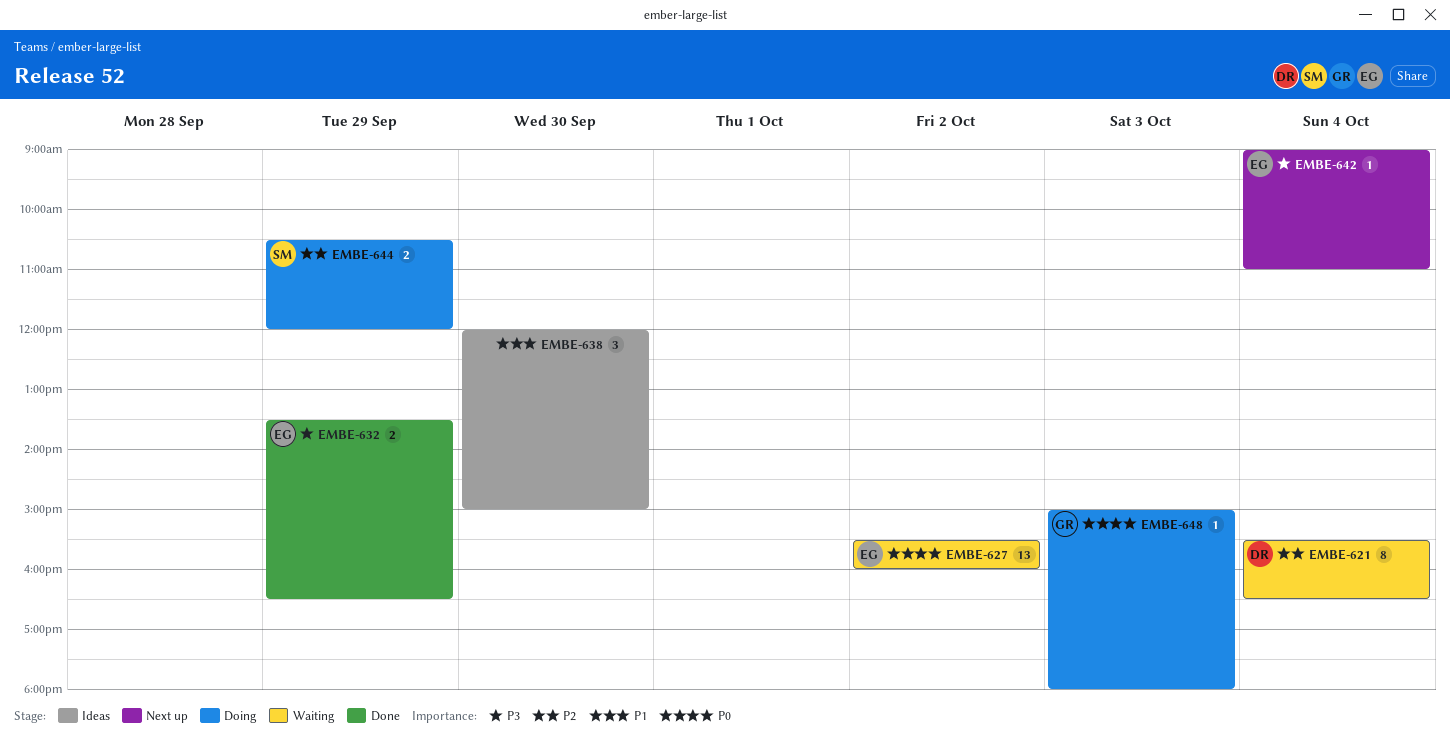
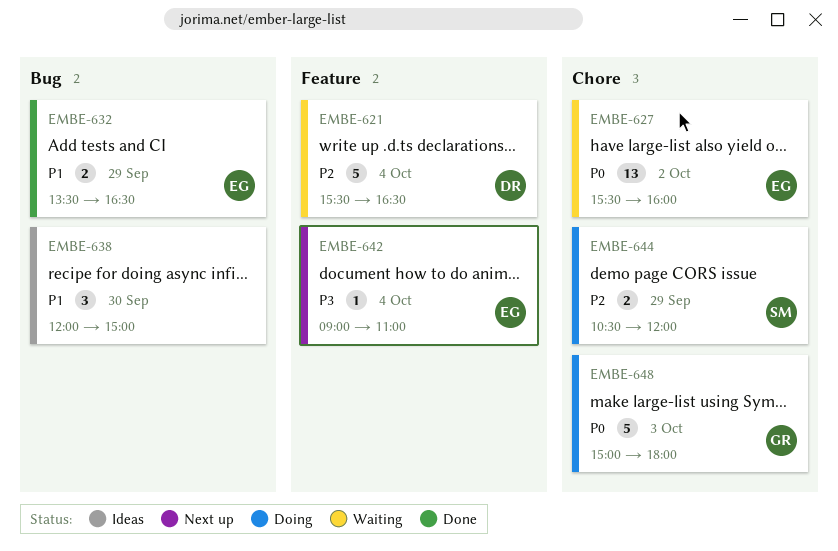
EMBE-621, estimate: 8 -> 5
EMBE-632, priority: P3 -> P1
EMBE-648, estimate: 1 -> 5

